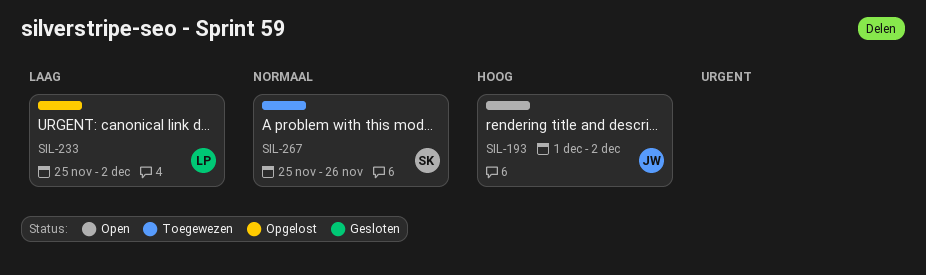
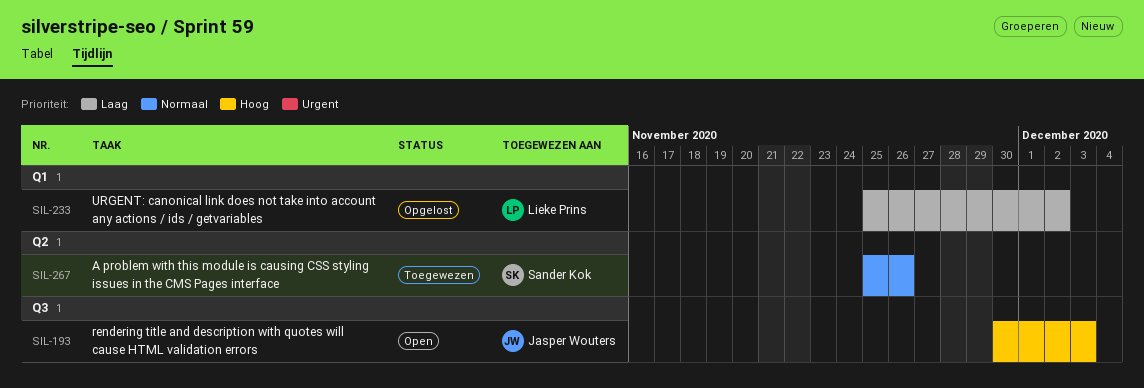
SIL-193, start: Dec 1 -> Nov 30
SIL-193, due: Dec 2 -> Dec 3

